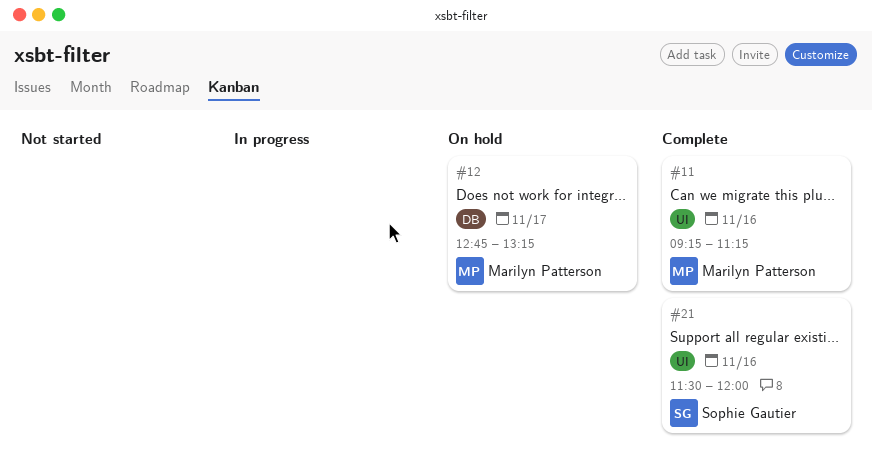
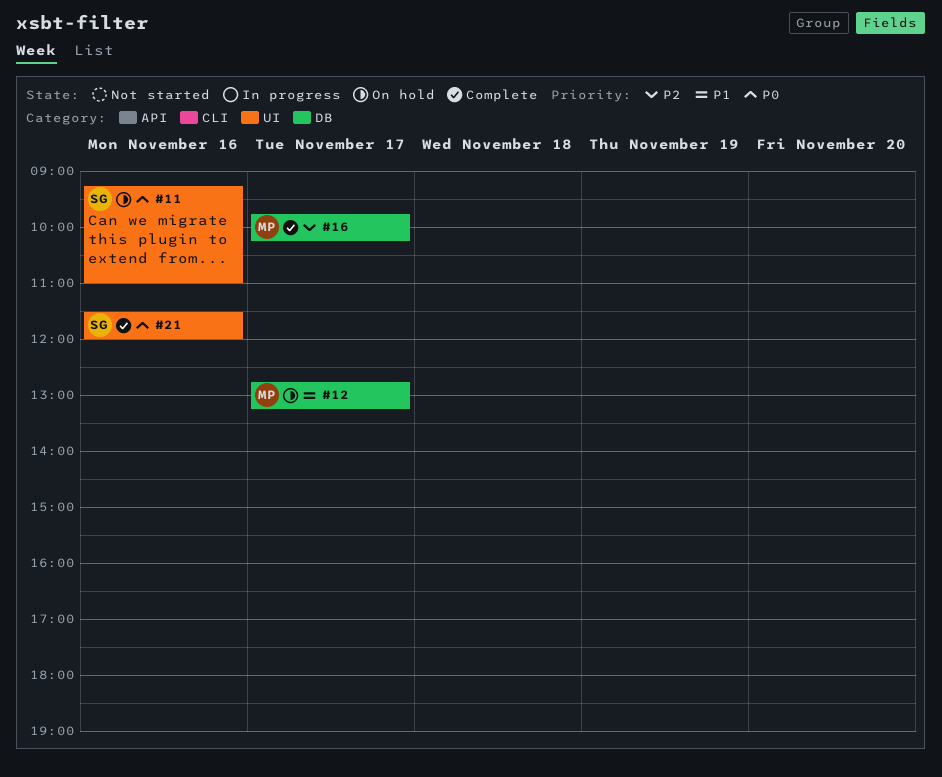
#11, status: Complete -> On hold
#11, owner: Marilyn Patterson -> Sophie Gautier
#11, ends: 11:15 -> 11:00
#16: none -> present

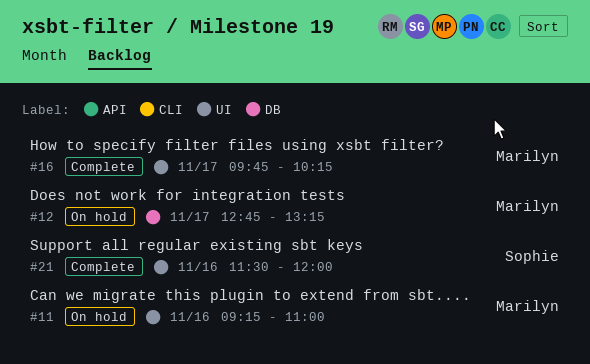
#11, owner: Sophie -> Marilyn
#16, label: DB -> UI

